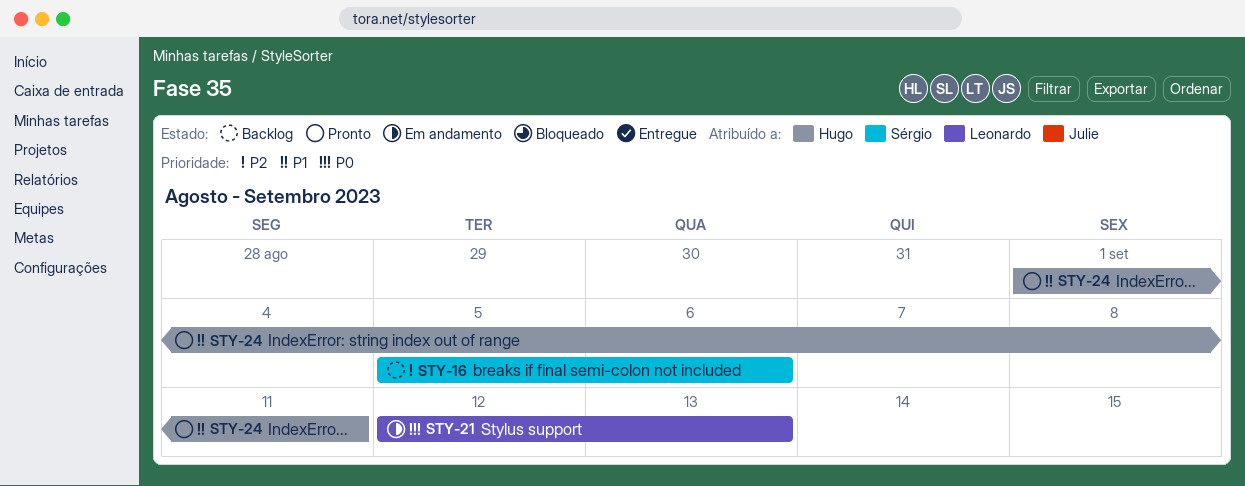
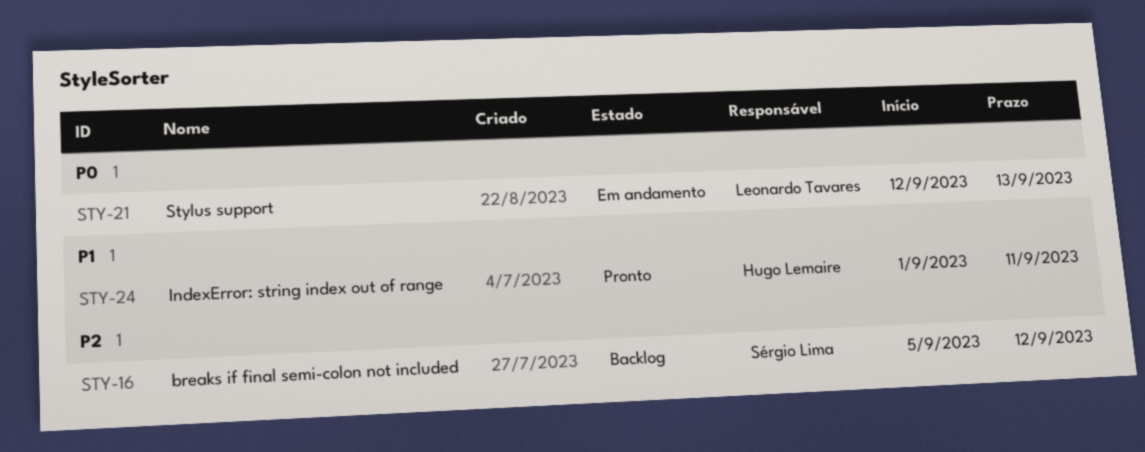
STY-16, due: Sep 6 -> Sep 12

